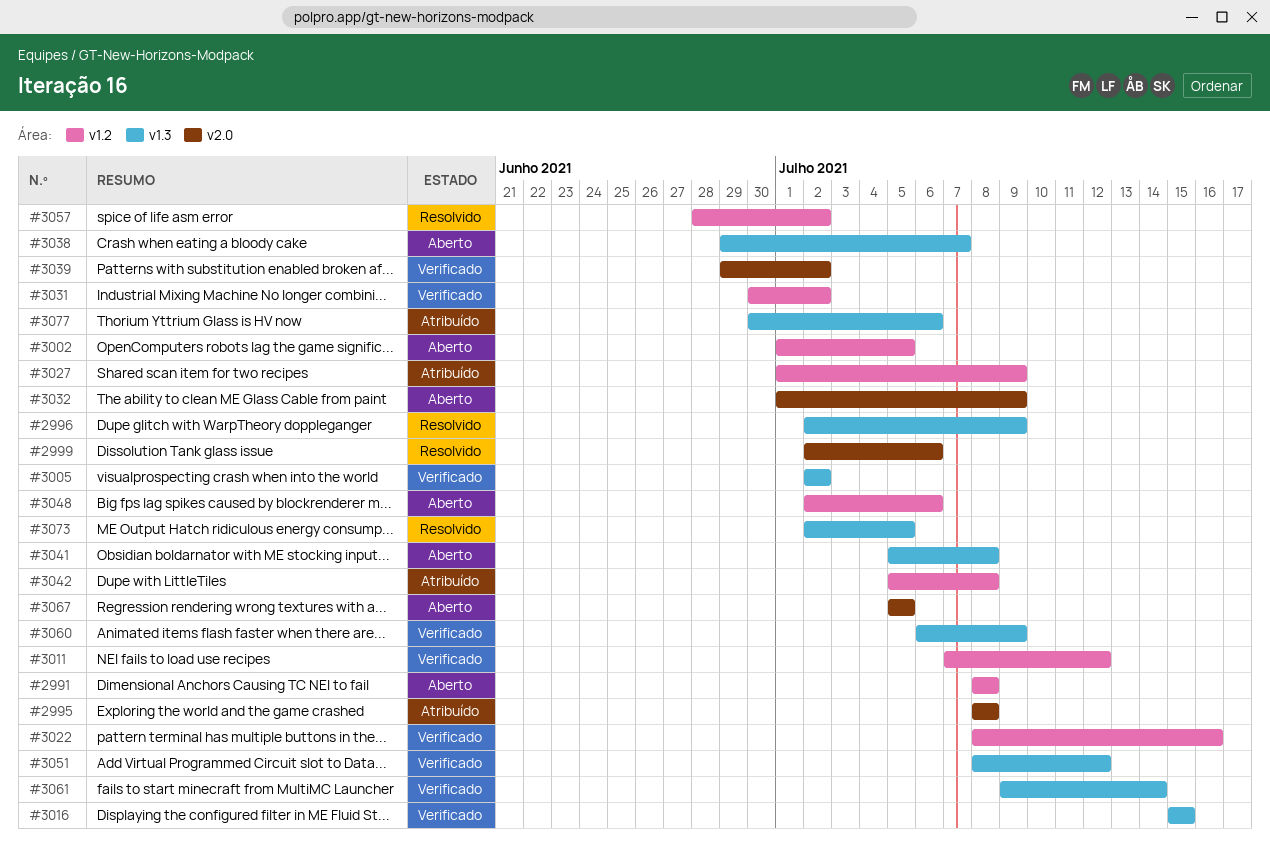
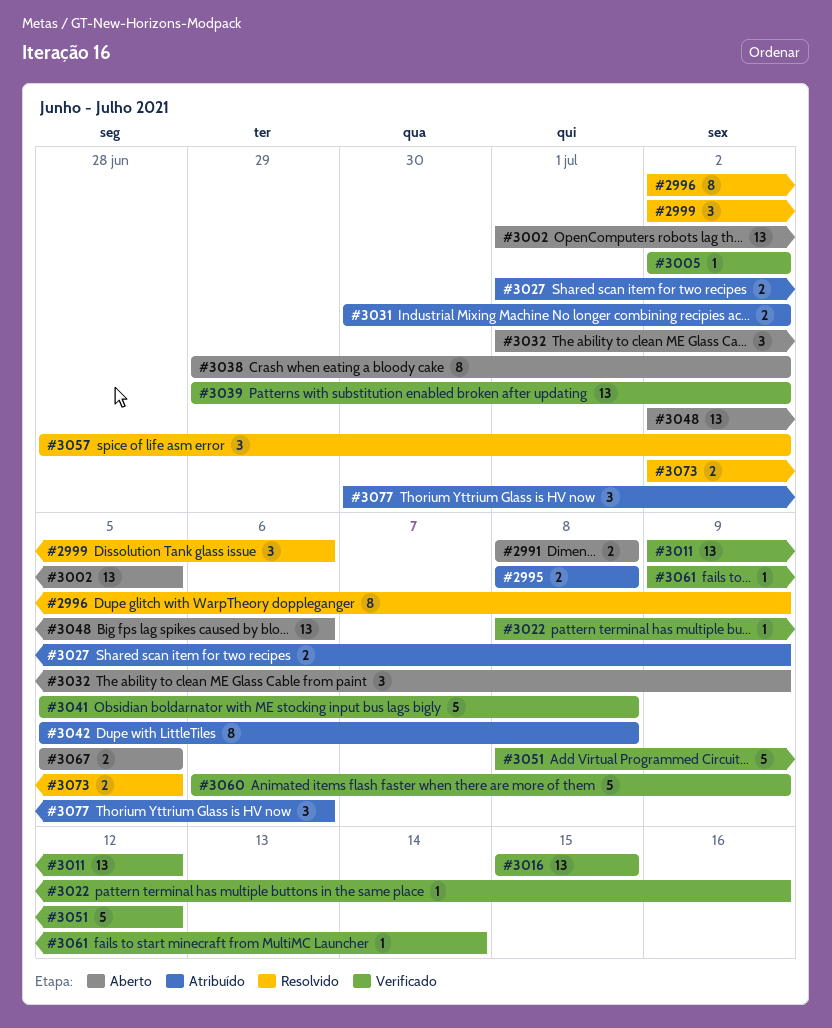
#3011, start: Jul 7 -> Jul 9
#3031, status: Verificado -> Atribuído
#3038, due: Jul 7 -> Jul 2
#3041, status: Aberto -> Verificado

